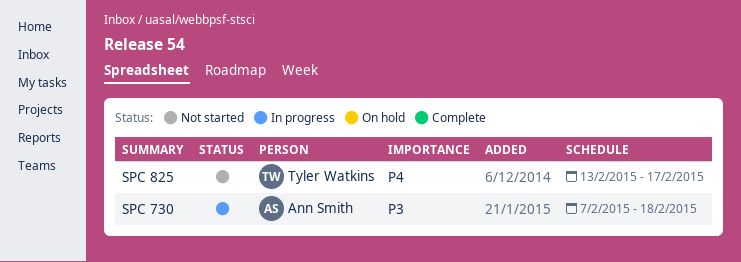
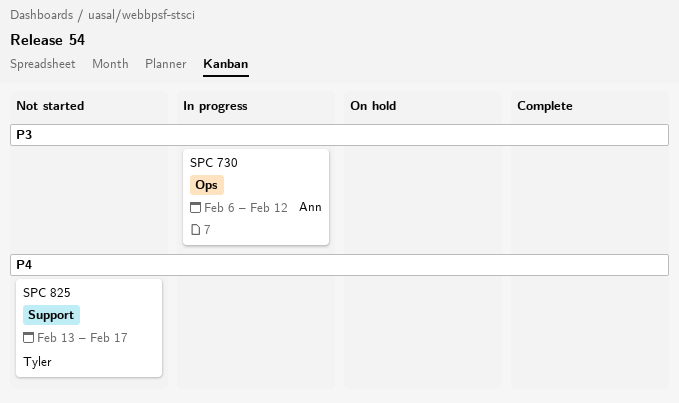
SPC 730, start: Feb 7 -> Feb 6
SPC 730, due: Feb 18 -> Feb 12

